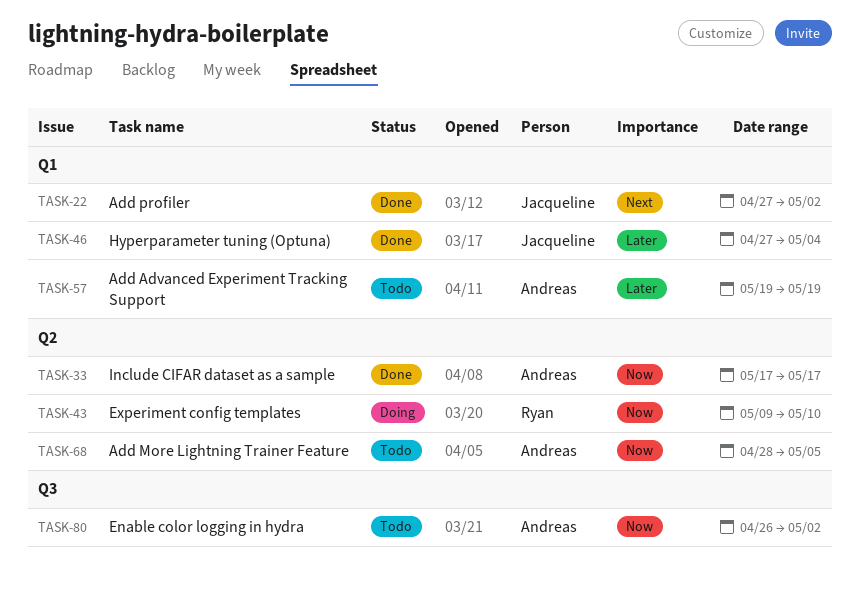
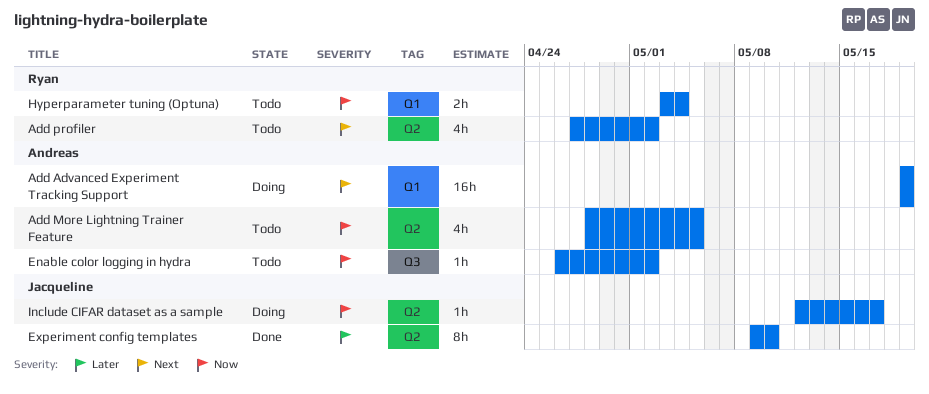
Add Advanced Experiment Tracking Support, status: Todo -> Doing
Add Advanced Experiment Tracking Support, priority: Later -> Next
Add profiler, status: Done -> Todo
Add profiler, owner: Jacqueline -> Ryan
Add profiler, label: Q1 -> Q2
Experiment config templates, status: Doing -> Done
Experiment config templates, owner: Ryan -> Jacqueline
Experiment config templates, priority: Now -> Later
Hyperparameter tuning (Optuna), status: Done -> Todo
Hyperparameter tuning (Optuna), owner: Jacqueline -> Ryan
Hyperparameter tuning (Optuna), priority: Later -> Now
Hyperparameter tuning (Optuna), start: Apr 27 -> May 3
Include CIFAR dataset as a sample, status: Done -> Doing
Include CIFAR dataset as a sample, owner: Andreas -> Jacqueline
Include CIFAR dataset as a sample, start: May 17 -> May 12

